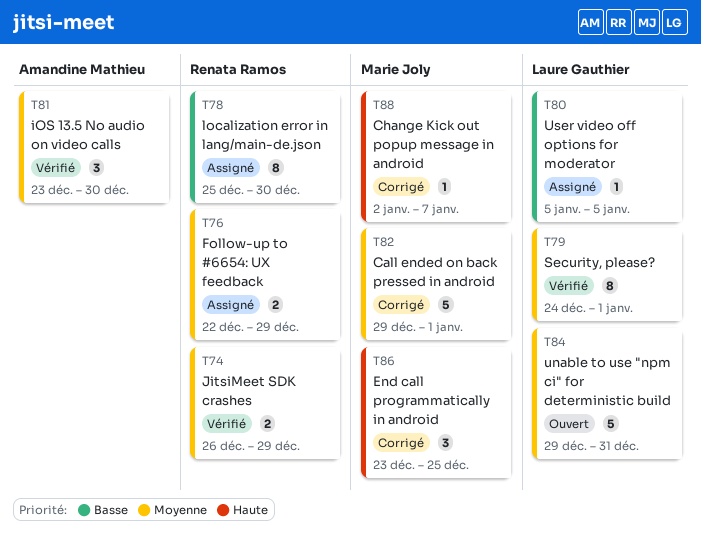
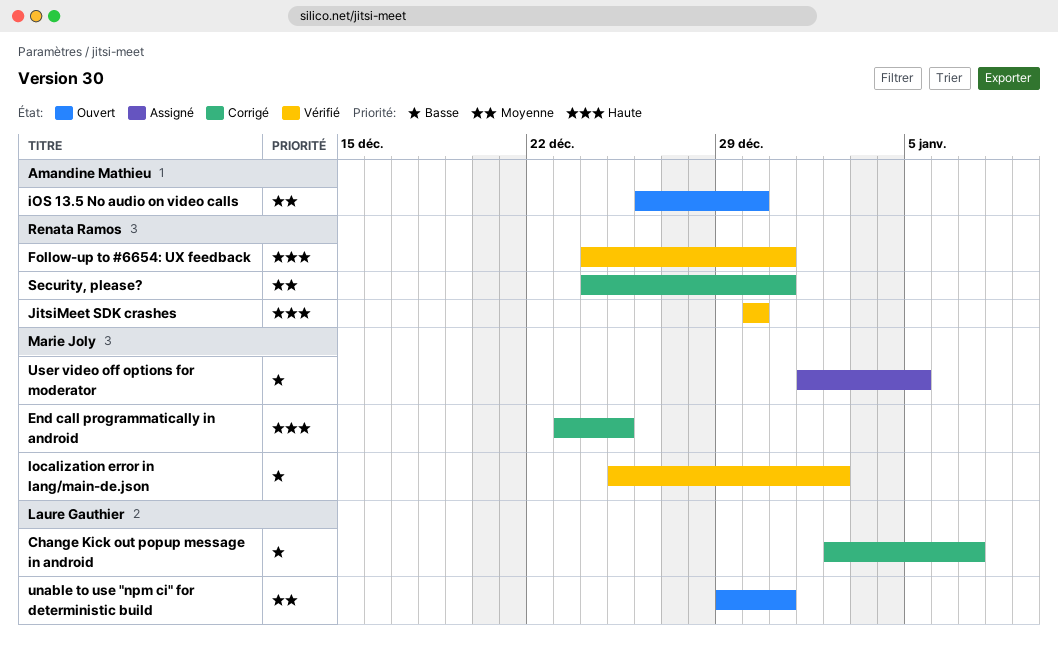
Call ended on back pressed in android: present -> none
Change Kick out popup message in android, owner: Marie Joly -> Laure Gauthier
Change Kick out popup message in android, priority: Haute -> Basse
Follow-up to #6654: UX feedback, status: Assigné -> Vérifié
Follow-up to #6654: UX feedback, priority: Moyenne -> Haute
Follow-up to #6654: UX feedback, start: Dec 22 -> Dec 24
Follow-up to #6654: UX feedback, due: Dec 29 -> Dec 31
iOS 13.5 No audio on video calls, status: Vérifié -> Ouvert
iOS 13.5 No audio on video calls, start: Dec 23 -> Dec 26
JitsiMeet SDK crashes, priority: Moyenne -> Haute
JitsiMeet SDK crashes, start: Dec 26 -> Dec 30
JitsiMeet SDK crashes, due: Dec 29 -> Dec 30
localization error in lang/main-de.json, status: Assigné -> Vérifié
localization error in lang/main-de.json, owner: Renata Ramos -> Marie Joly
localization error in lang/main-de.json, due: Dec 30 -> Jan 2
Security, please?, status: Vérifié -> Corrigé
Security, please?, owner: Laure Gauthier -> Renata Ramos
Security, please?, due: Jan 1 -> Dec 31
User video off options for moderator, owner: Laure Gauthier -> Marie Joly
User video off options for moderator, start: Jan 5 -> Jan 1

